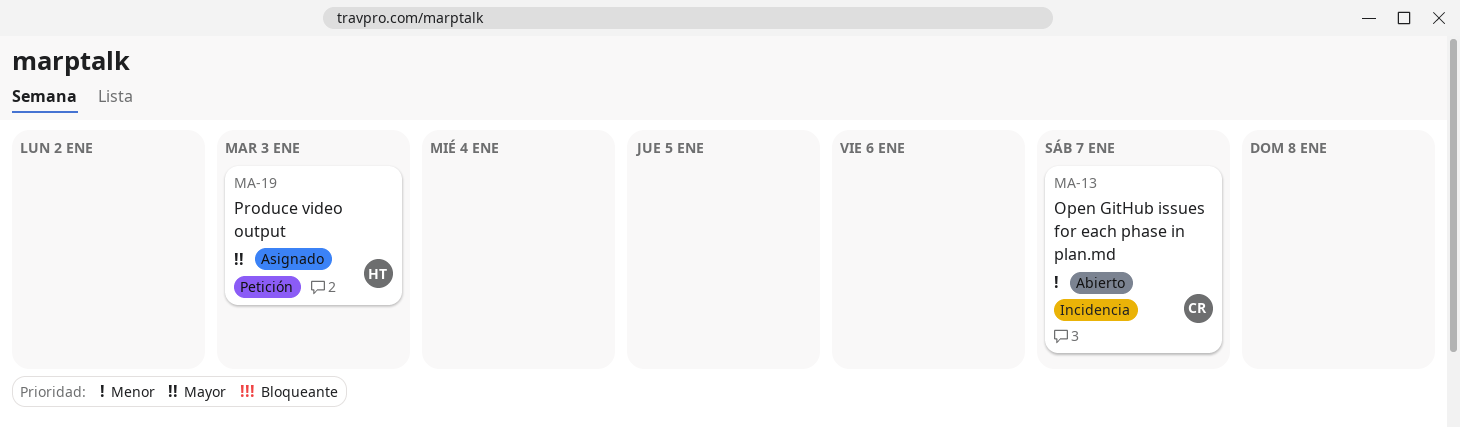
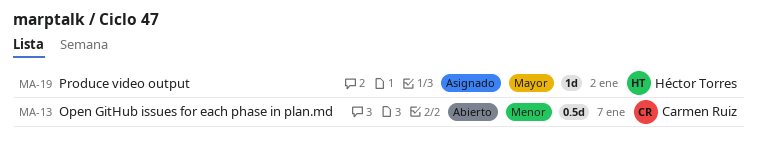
MA-19, due: Jan 3 -> Jan 2

